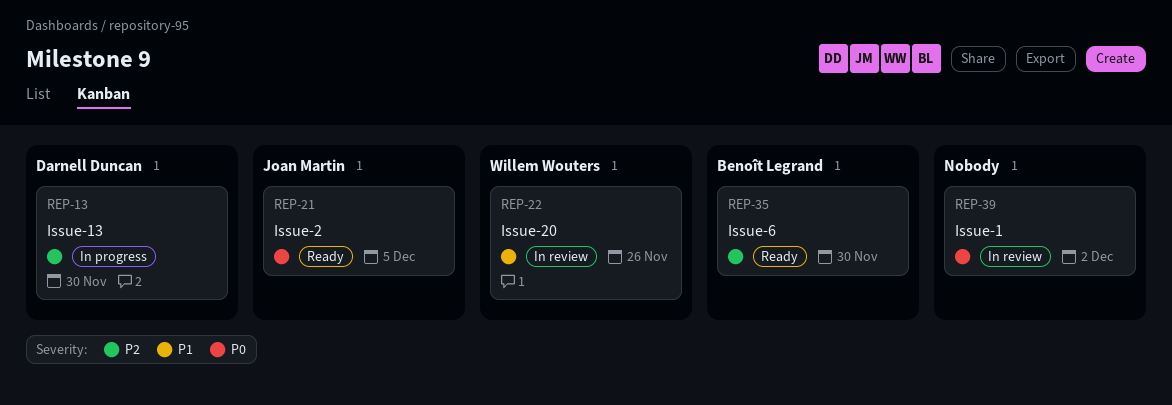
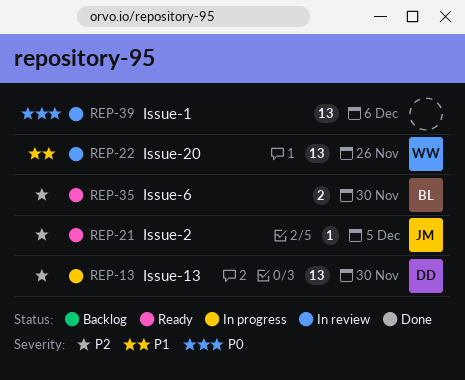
REP-21, priority: P0 -> P2
REP-39, due: Dec 2 -> Dec 6

